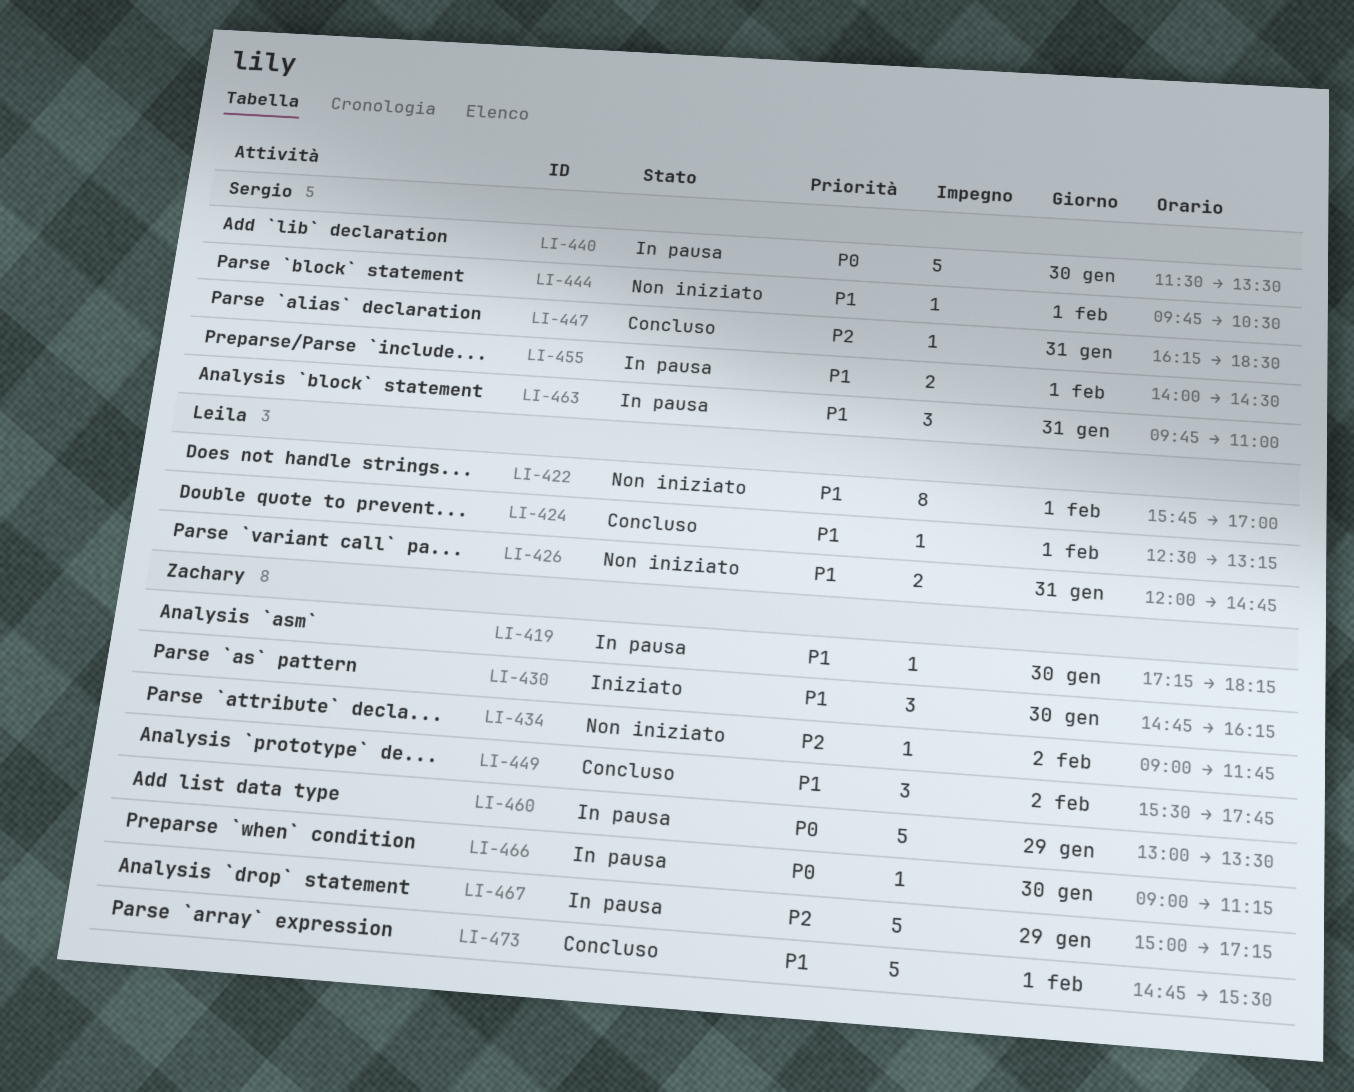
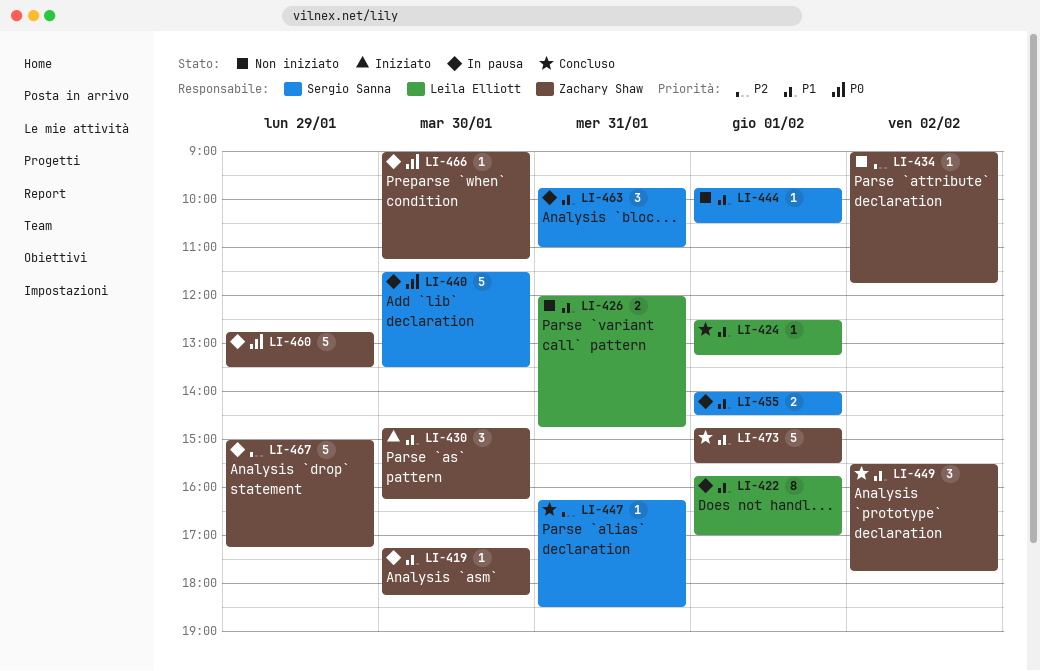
LI-422, status: Non iniziato -> In pausa
LI-460, begins: 13:00 -> 12:45

